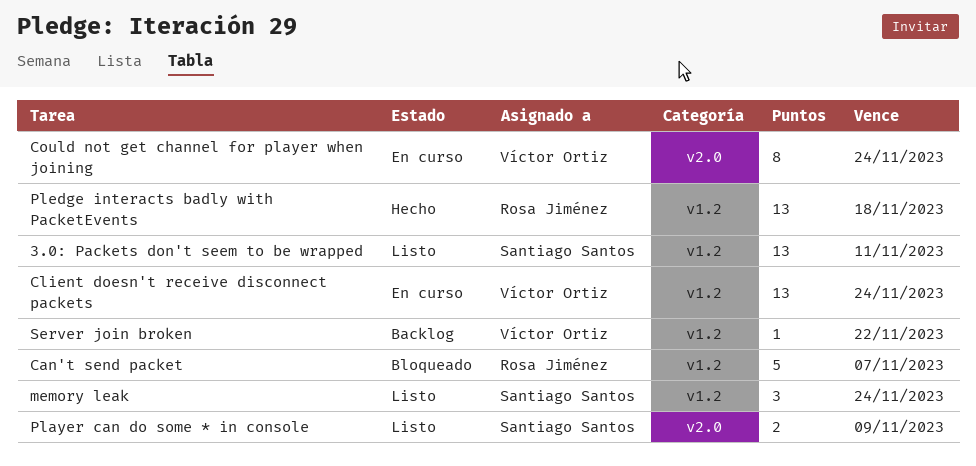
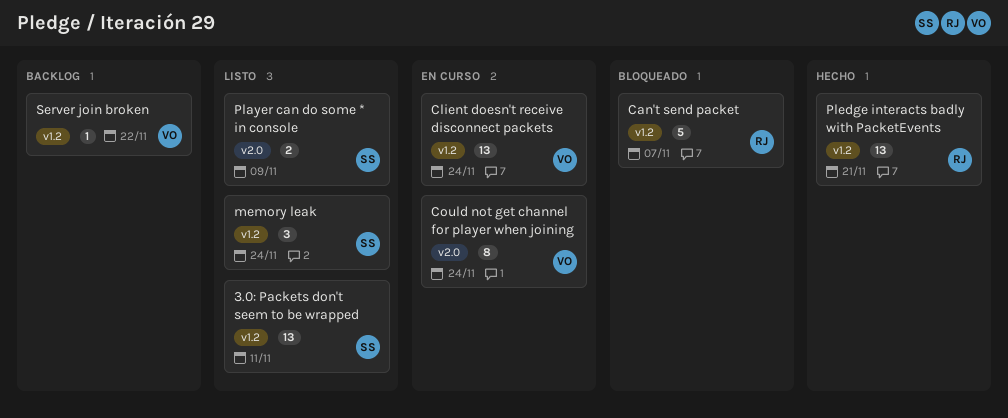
Pledge interacts badly with PacketEvents, due: Nov 18 -> Nov 21

